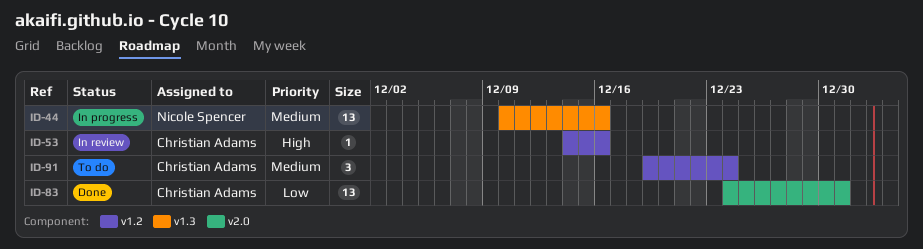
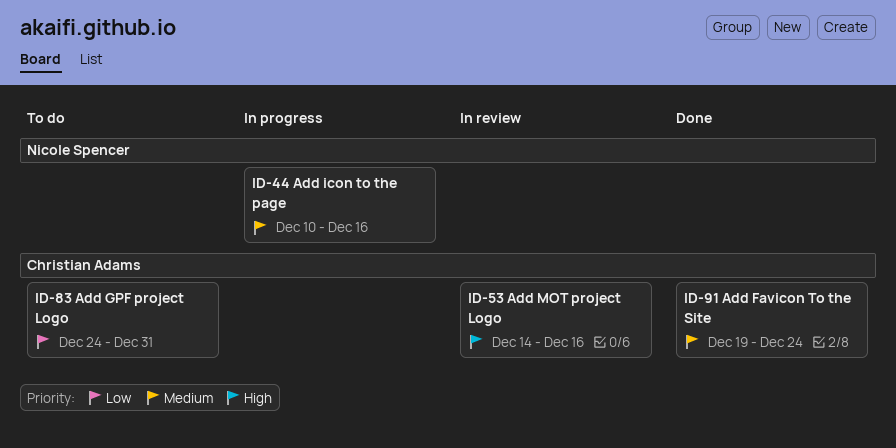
ID-83, status: Done -> To do
ID-91, status: To do -> Done

